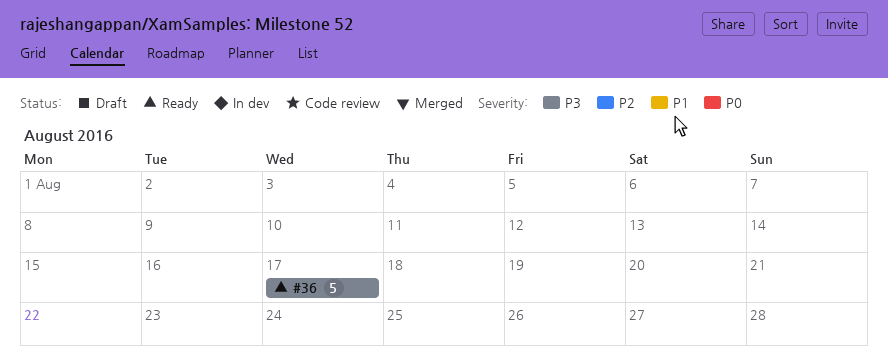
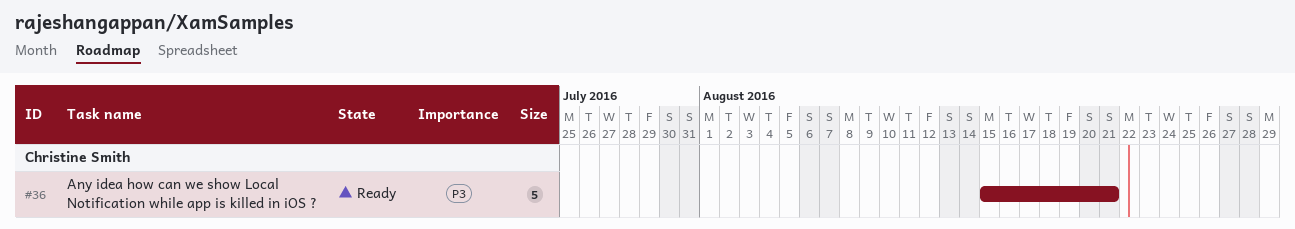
#36, start: Aug 17 -> Aug 15
#36, due: Aug 17 -> Aug 21

